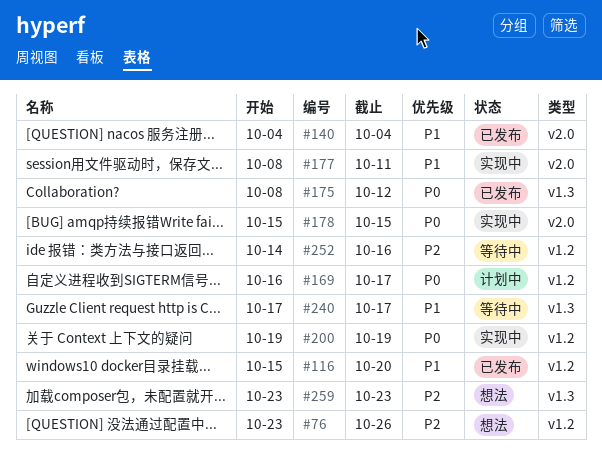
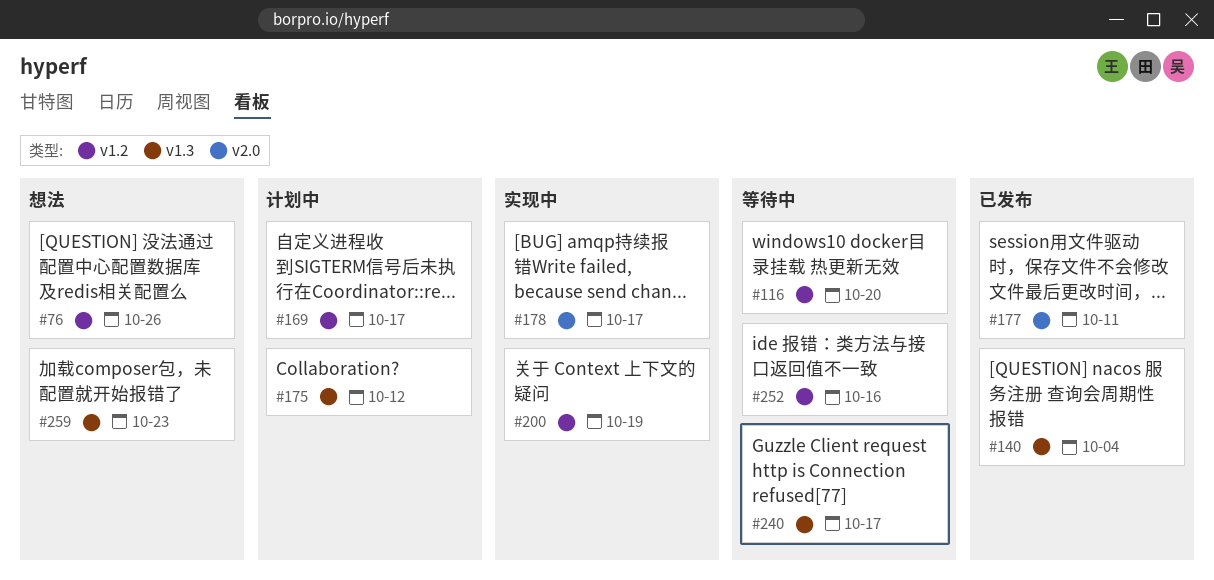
#116, status: 已发布 -> 等待中
#140, label: v2.0 -> v1.3
#175, status: 已发布 -> 计划中
#177, status: 实现中 -> 已发布
#178, due: Oct 15 -> Oct 17

